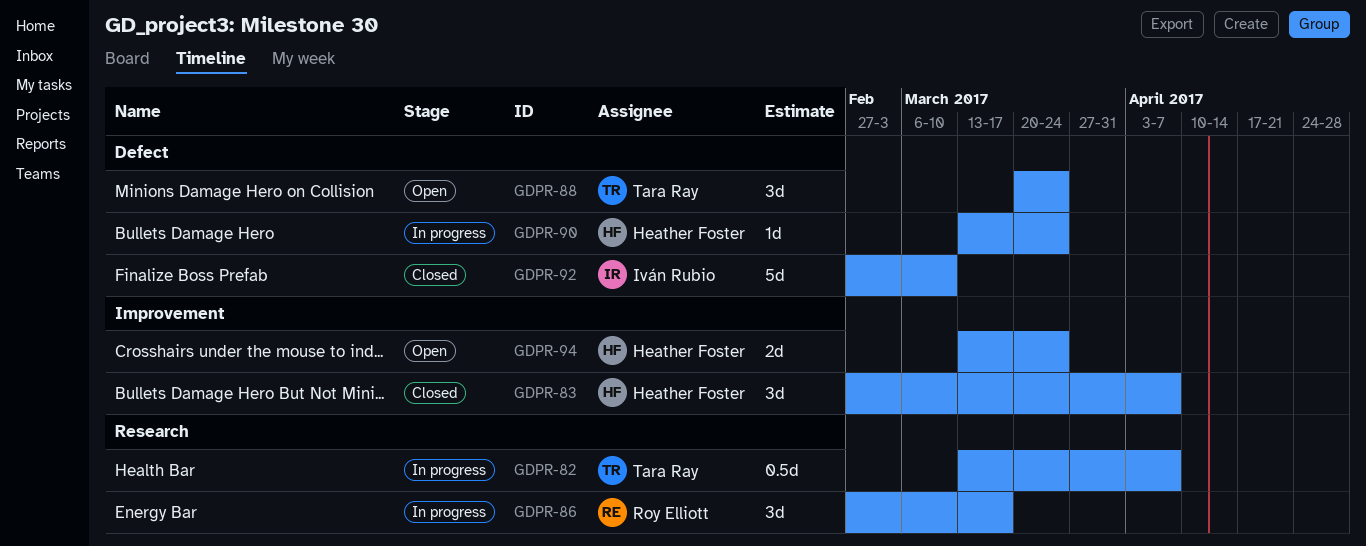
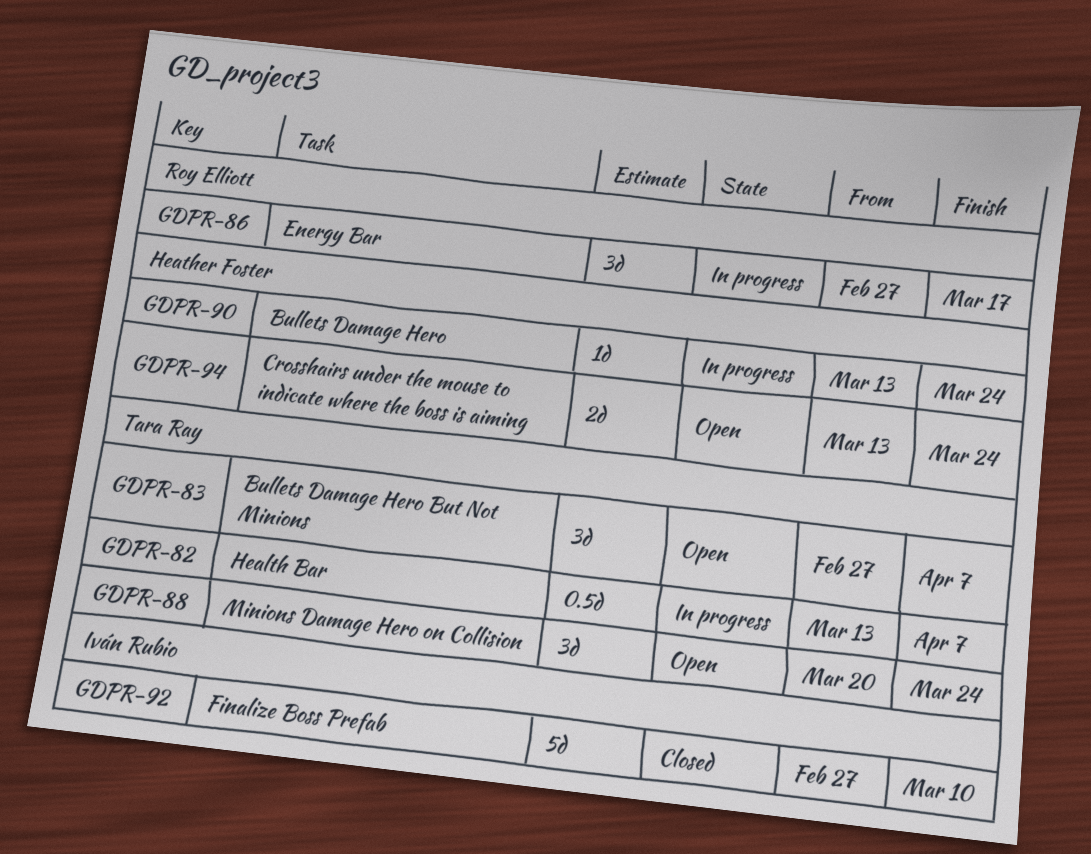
GDPR-83, status: Closed -> Open
GDPR-83, owner: Heather Foster -> Tara Ray

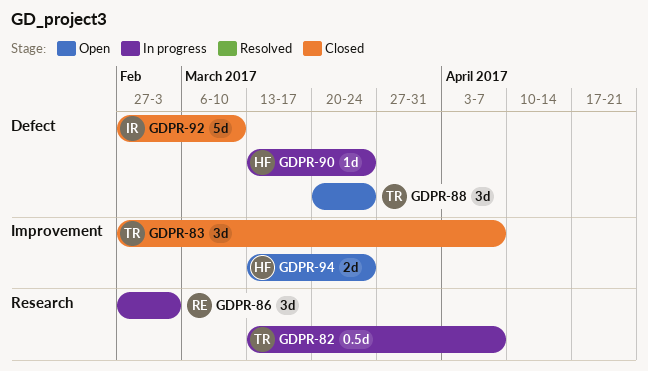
GDPR-83, status: Open -> Closed
GDPR-86, due: Mar 17 -> Mar 3

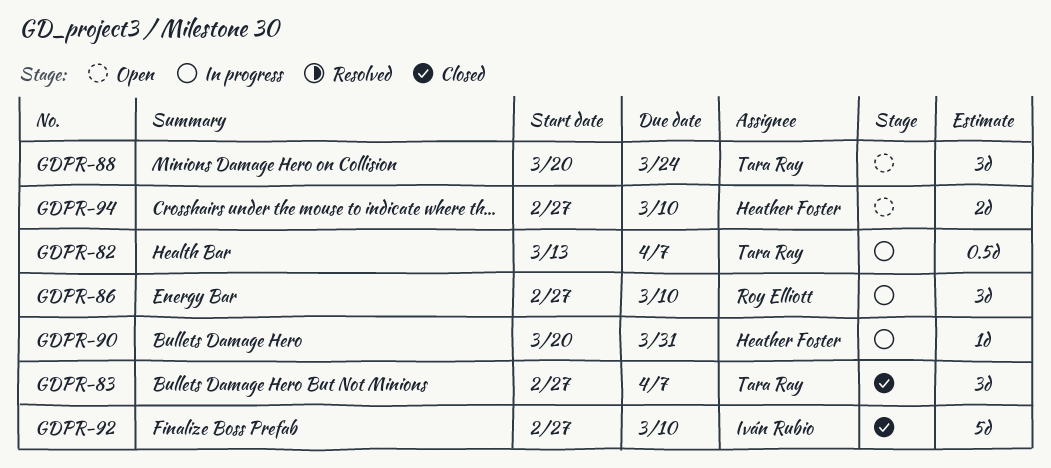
GDPR-86, due: Mar 3 -> Mar 10
GDPR-90, start: Mar 13 -> Mar 20
GDPR-90, due: Mar 24 -> Mar 31
GDPR-94, start: Mar 13 -> Feb 27
GDPR-94, due: Mar 24 -> Mar 10

